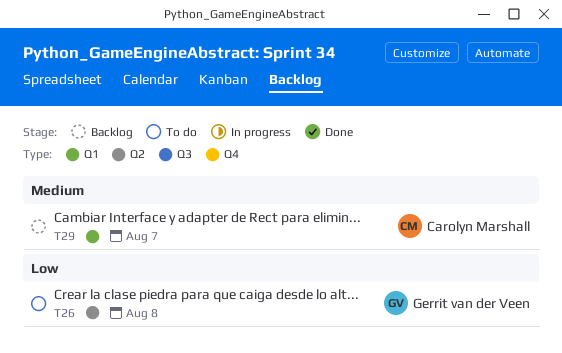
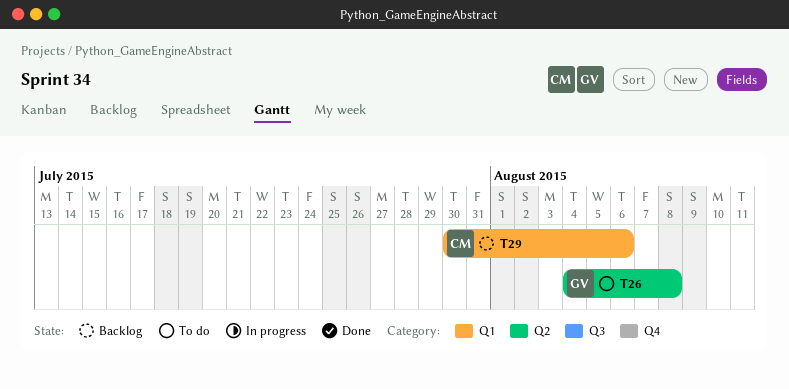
T29, due: Aug 7 -> Aug 6

